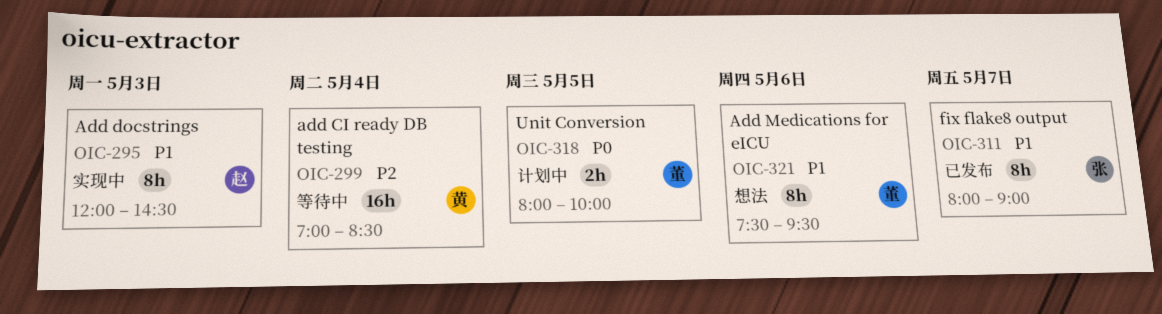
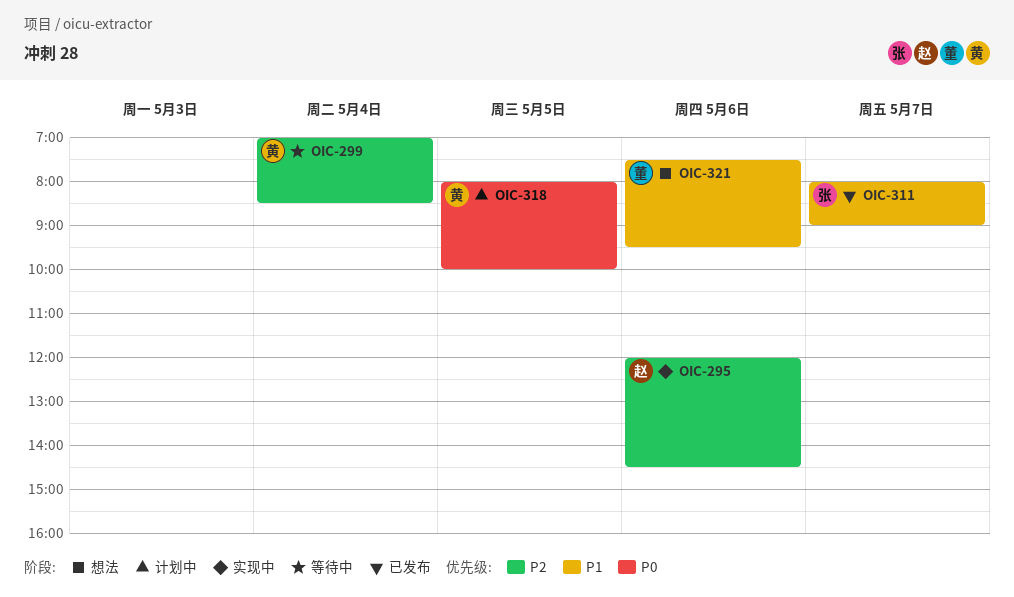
OIC-295, priority: P1 -> P2
OIC-295, day: May 3 -> May 6
OIC-318, owner: 董 -> 黄

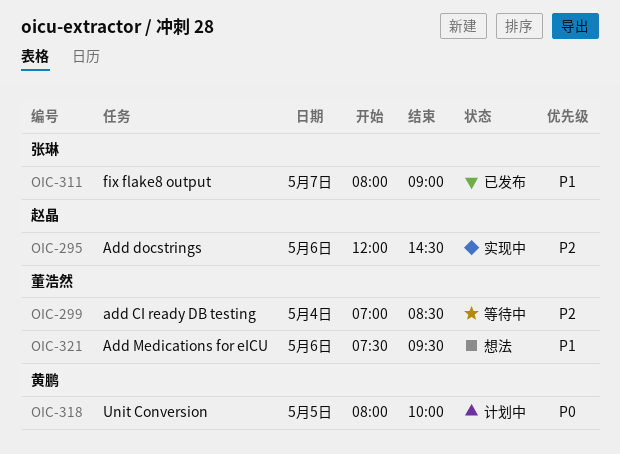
OIC-299, owner: 黄鹏 -> 董浩然

